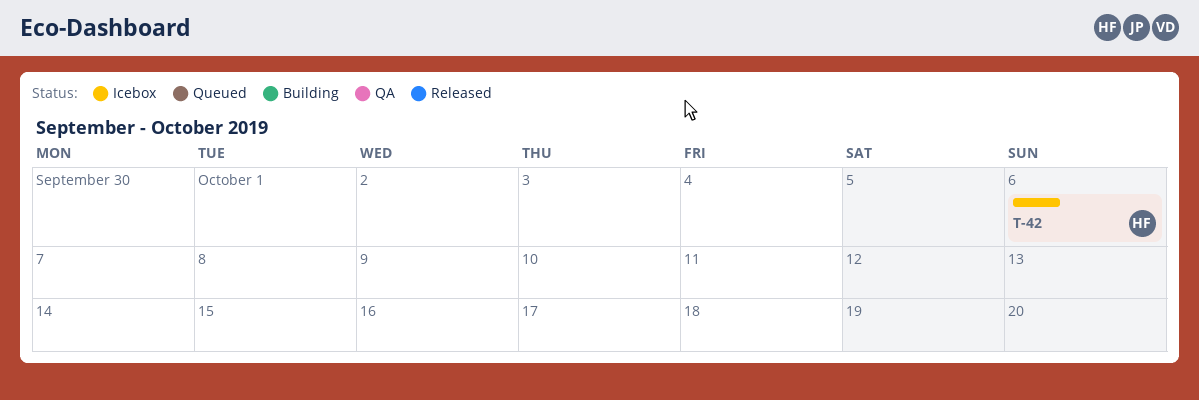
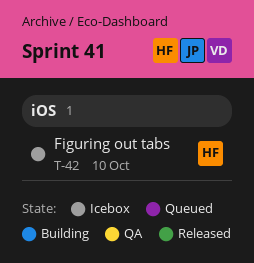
T-42, due: Oct 6 -> Oct 10

